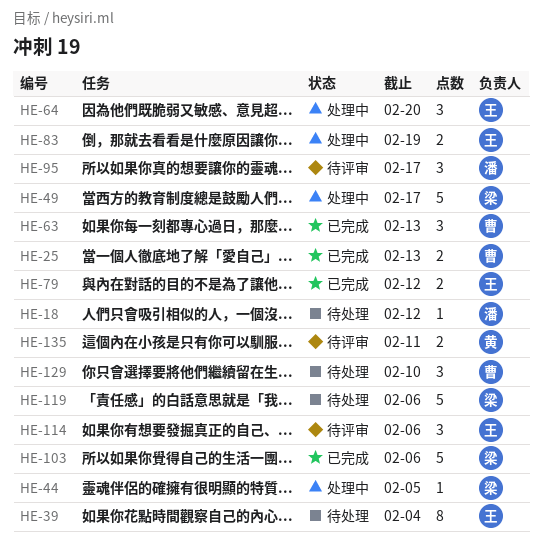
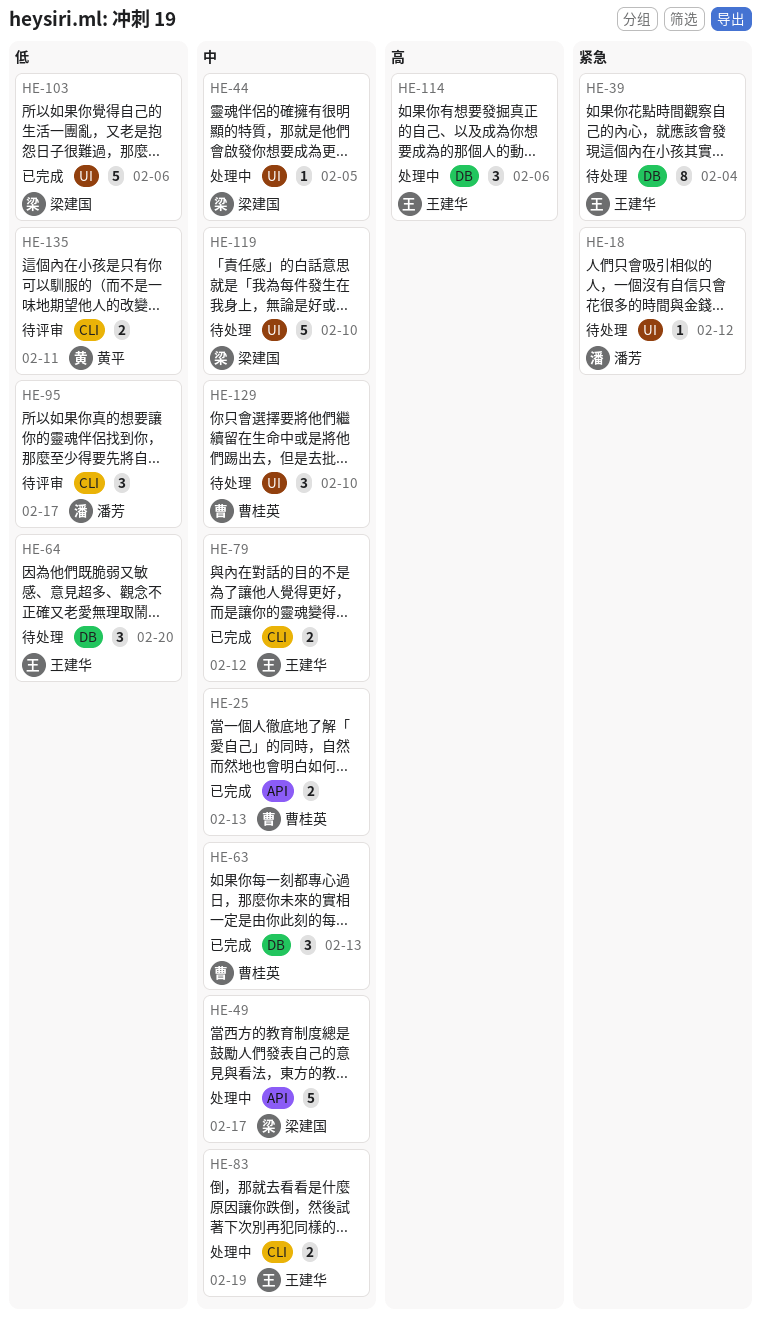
HE-64, status: 处理中 -> 待处理
HE-114, status: 待评审 -> 处理中
HE-119, due: Feb 6 -> Feb 10

